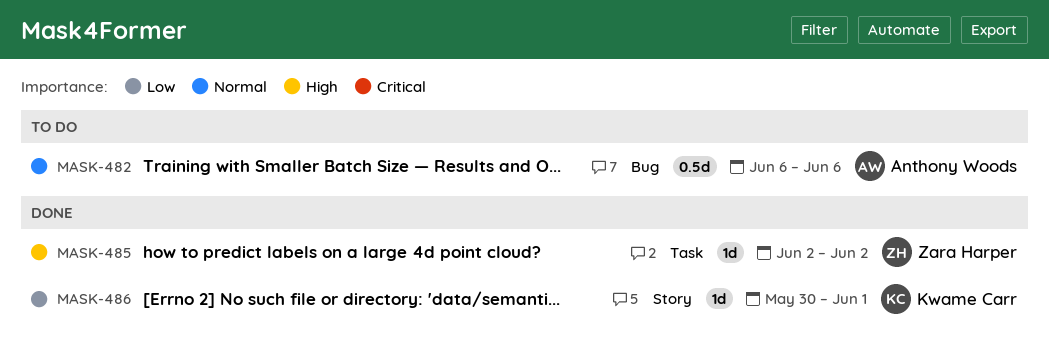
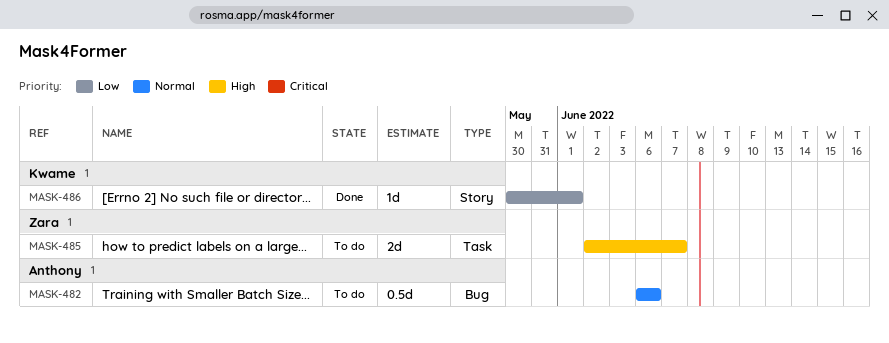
MASK-485, status: Done -> To do
MASK-485, estimate: 1d -> 2d
MASK-485, due: Jun 2 -> Jun 7

